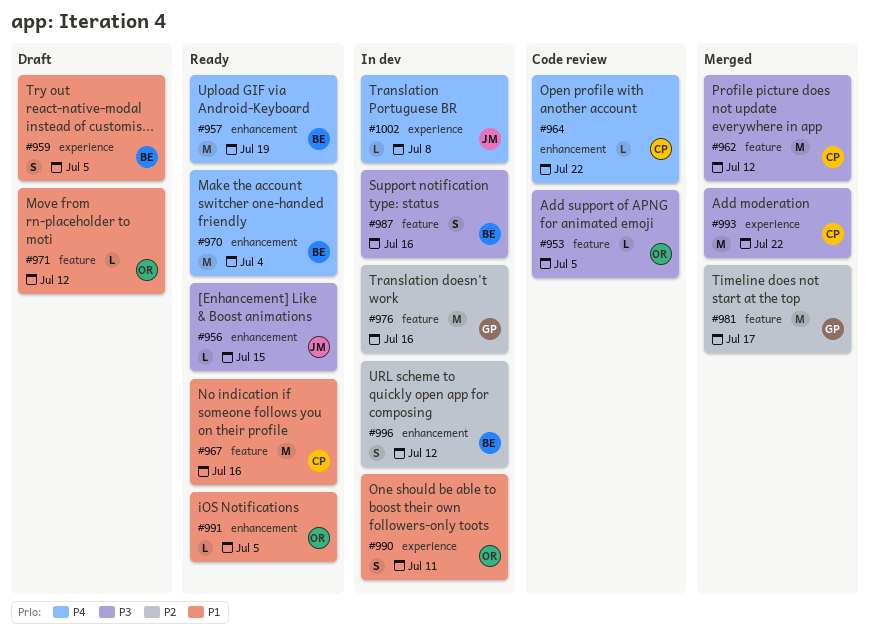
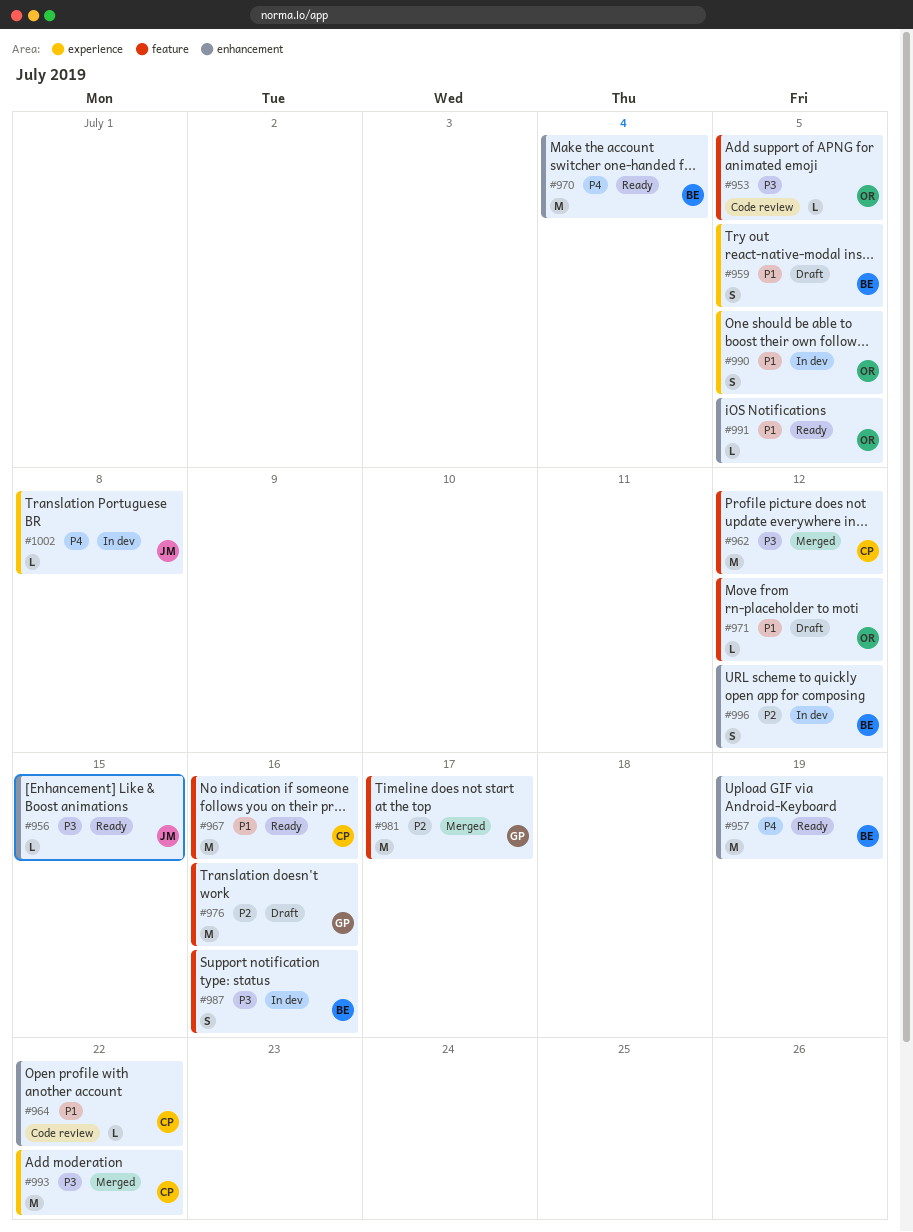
#964, priority: P4 -> P1
#976, status: In dev -> Draft
#990, due: Jul 11 -> Jul 5

